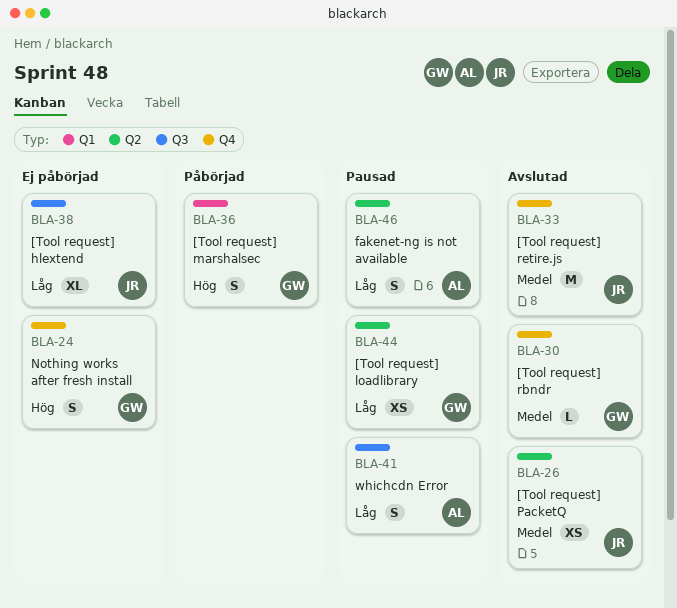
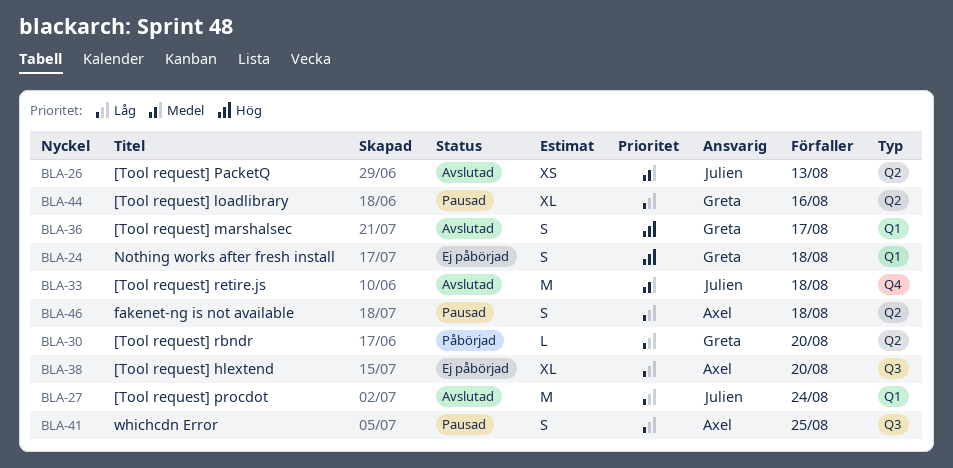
BLA-24, label: Q4 -> Q1
BLA-27: none -> present
BLA-30, status: Avslutad -> Påbörjad
BLA-30, priority: Medel -> Låg
BLA-30, label: Q4 -> Q2
BLA-36, status: Påbörjad -> Avslutad
BLA-38, owner: Julien -> Axel
BLA-44, estimate: XS -> XL

